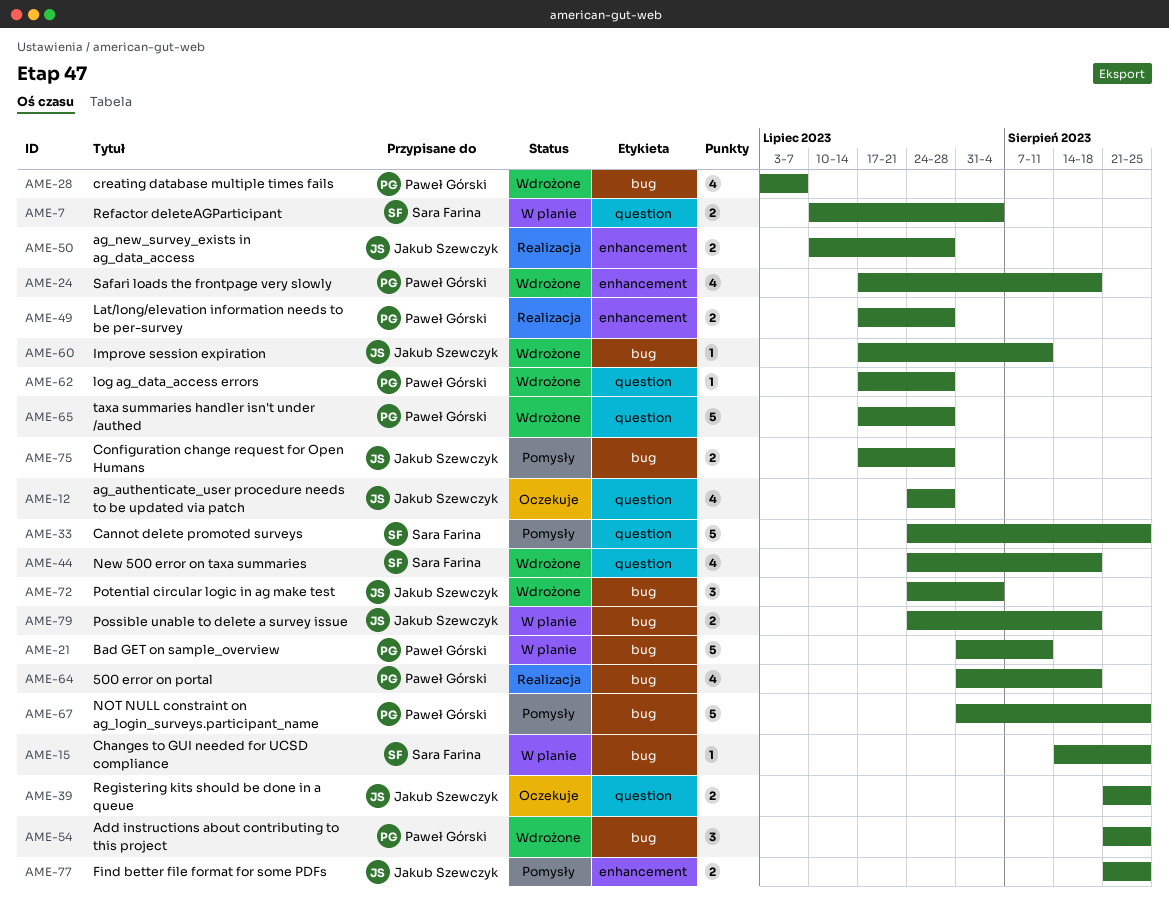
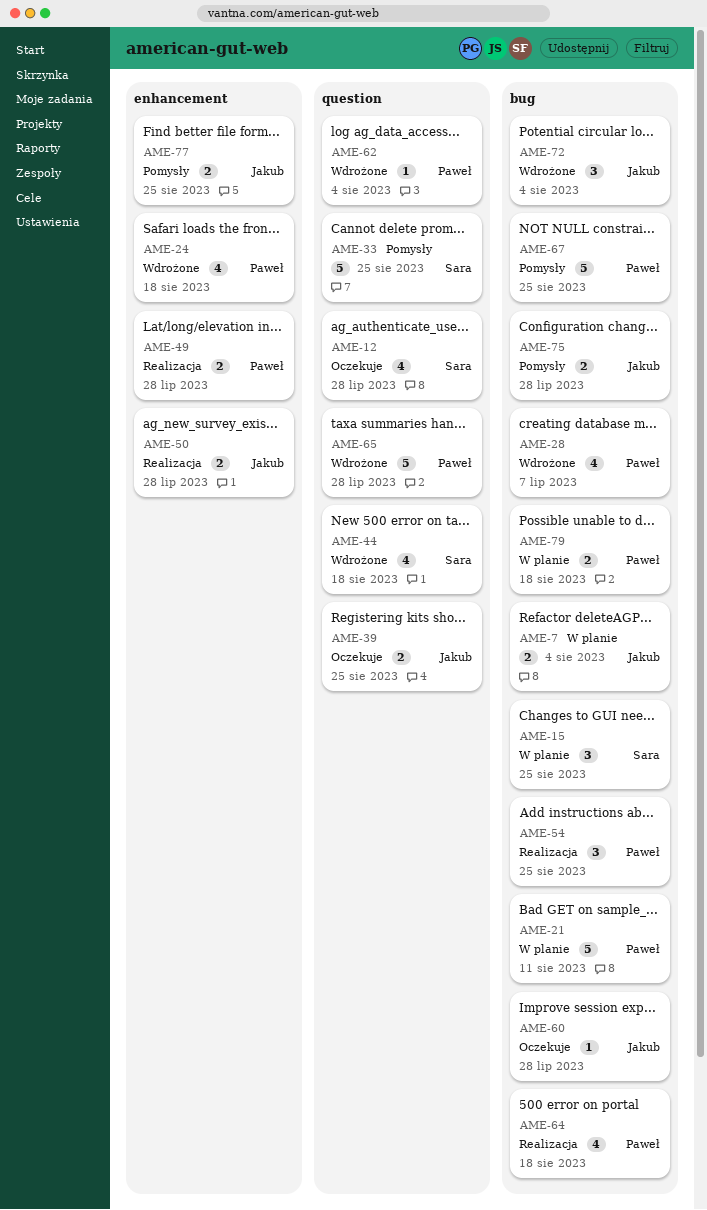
AME-7, owner: Sara Farina -> Jakub Szewczyk
AME-7, label: question -> bug
AME-12, owner: Jakub Szewczyk -> Sara Farina
AME-15, estimate: 1 -> 3
AME-54, status: Wdrożone -> Realizacja
AME-60, status: Wdrożone -> Oczekuje
AME-60, due: Aug 11 -> Jul 28
AME-62, due: Jul 28 -> Aug 4
AME-79, owner: Jakub Szewczyk -> Paweł Górski

